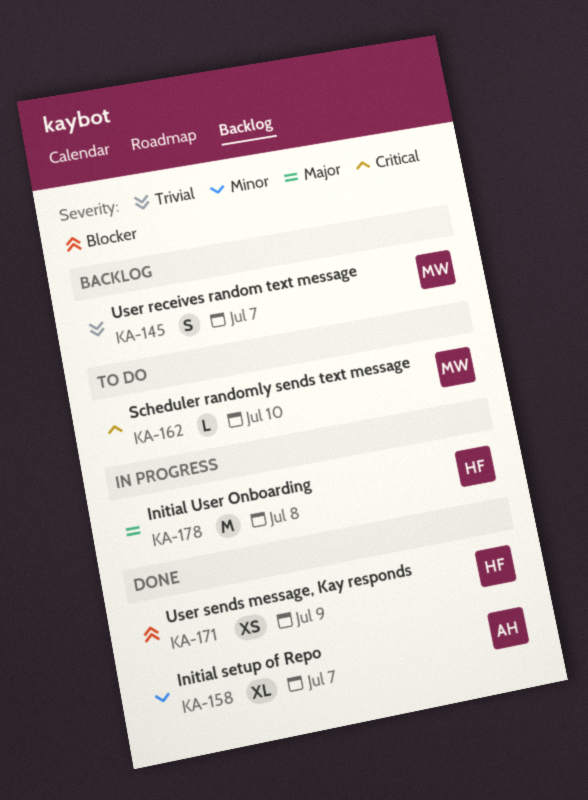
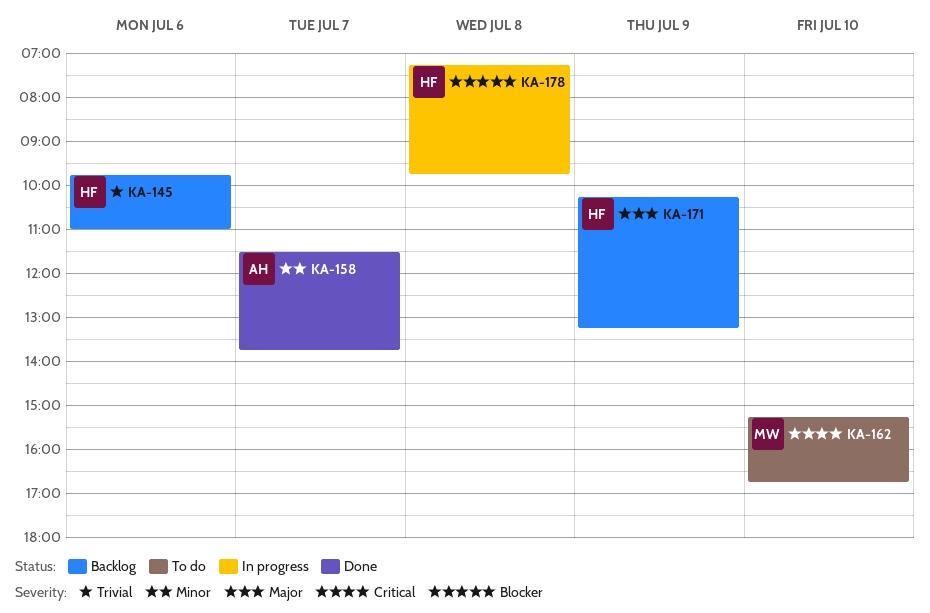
KA-145, owner: MW -> HF
KA-145, day: Jul 7 -> Jul 6
KA-171, status: Done -> Backlog
KA-171, priority: Blocker -> Major
KA-178, priority: Major -> Blocker

